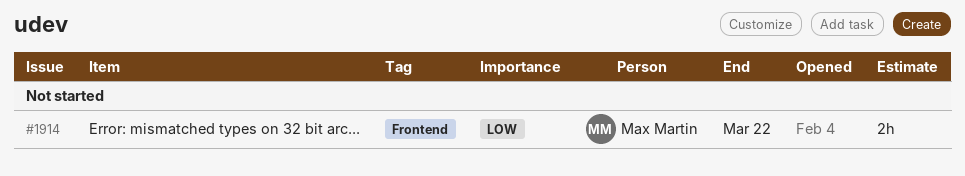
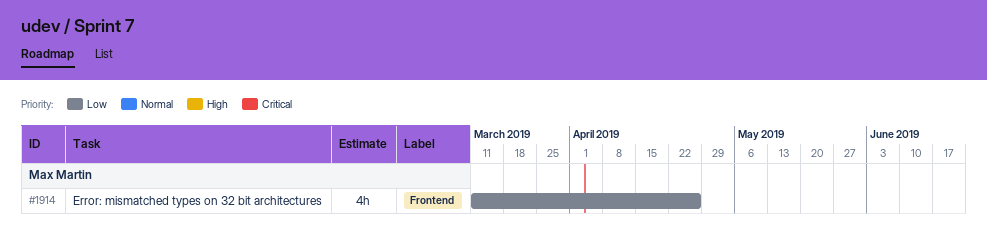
#1914, estimate: 2h -> 4h
#1914, due: Mar 22 -> Apr 26

